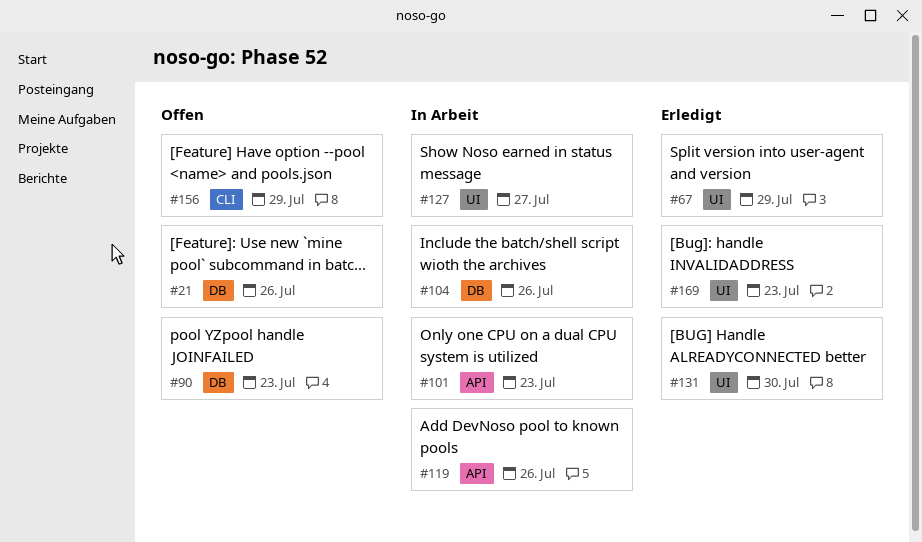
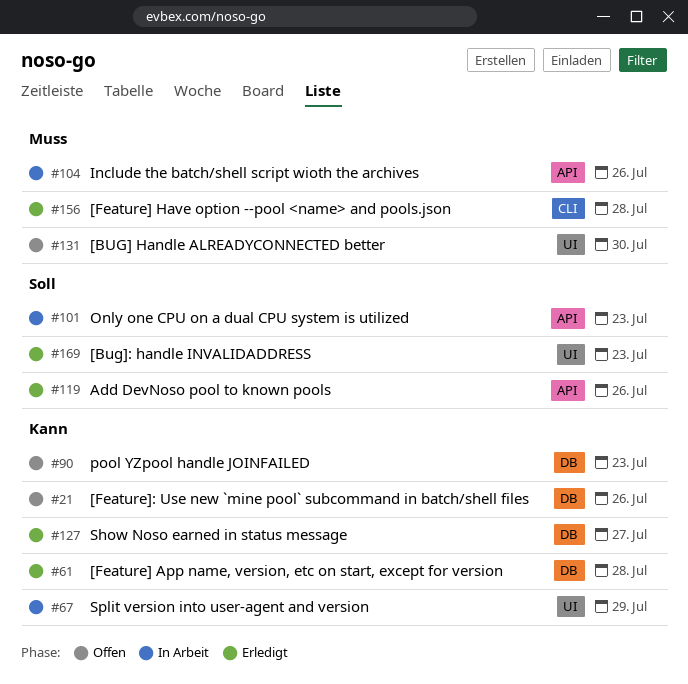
#61: none -> present
#67, status: Erledigt -> In Arbeit
#104, label: DB -> API
#119, status: In Arbeit -> Erledigt
#127, status: In Arbeit -> Erledigt
#127, label: UI -> DB
#131, status: Erledigt -> Offen
#156, status: Offen -> Erledigt
#156, due: Jul 29 -> Jul 28

